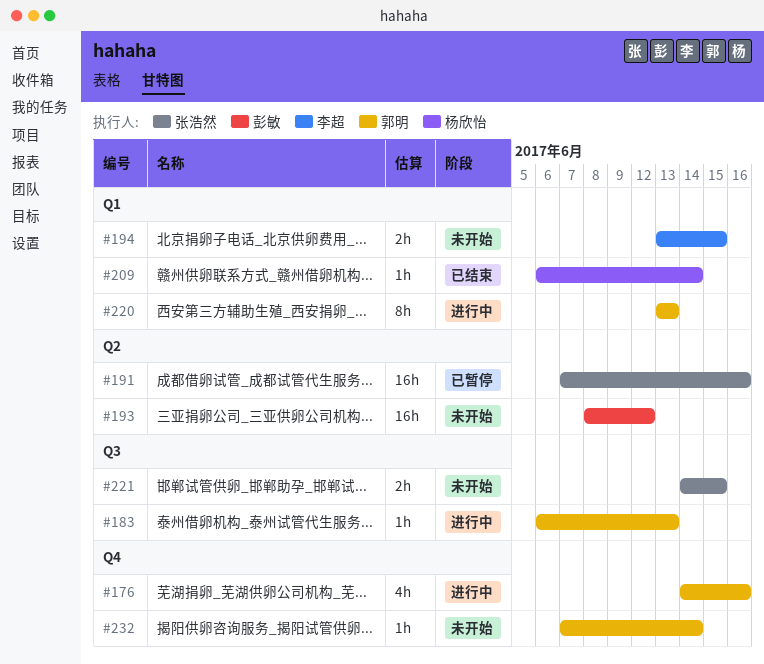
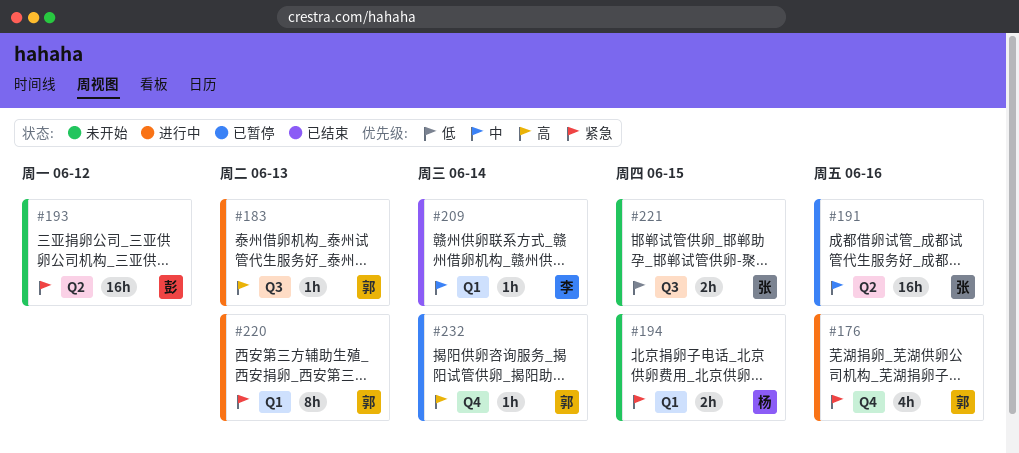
#194, owner: 李超 -> 杨欣怡
#209, owner: 杨欣怡 -> 李超
#232, status: 未开始 -> 已暂停

